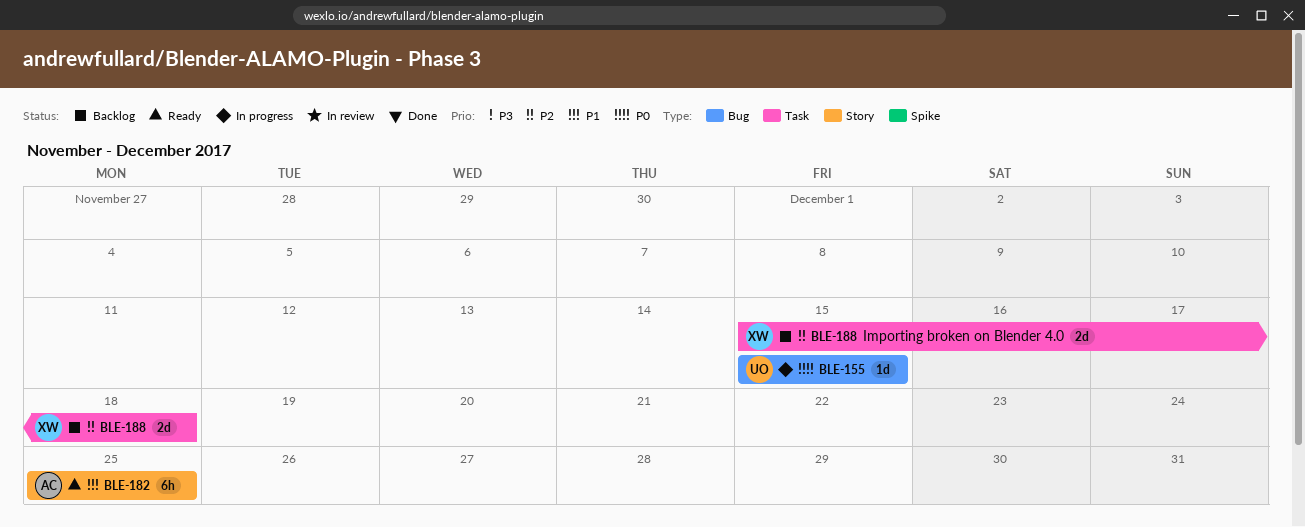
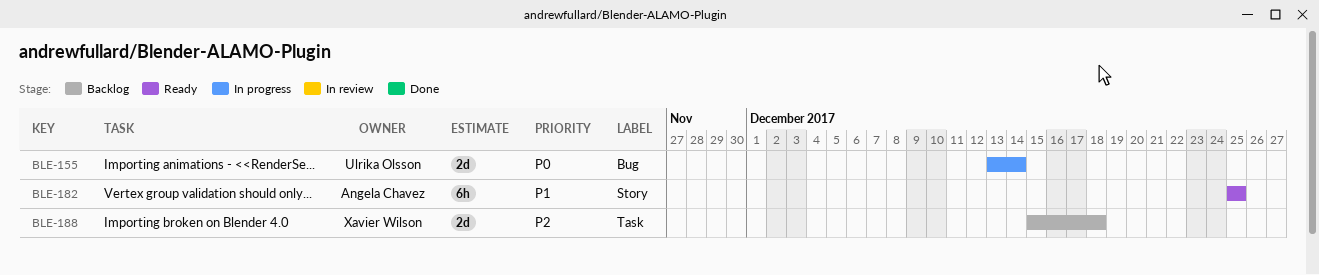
BLE-155, estimate: 1d -> 2d
BLE-155, start: Dec 15 -> Dec 13
BLE-155, due: Dec 15 -> Dec 14

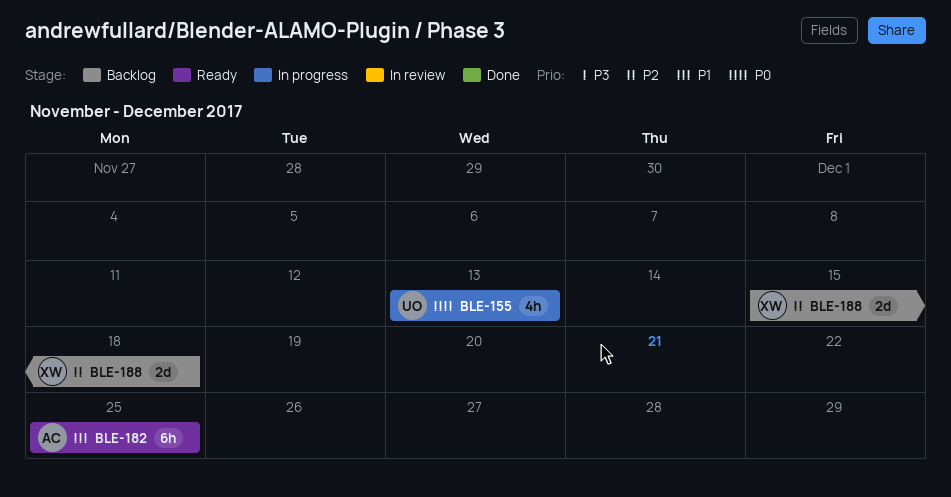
BLE-155, estimate: 2d -> 4h
BLE-155, due: Dec 14 -> Dec 13

